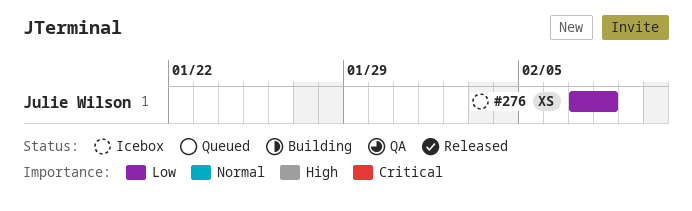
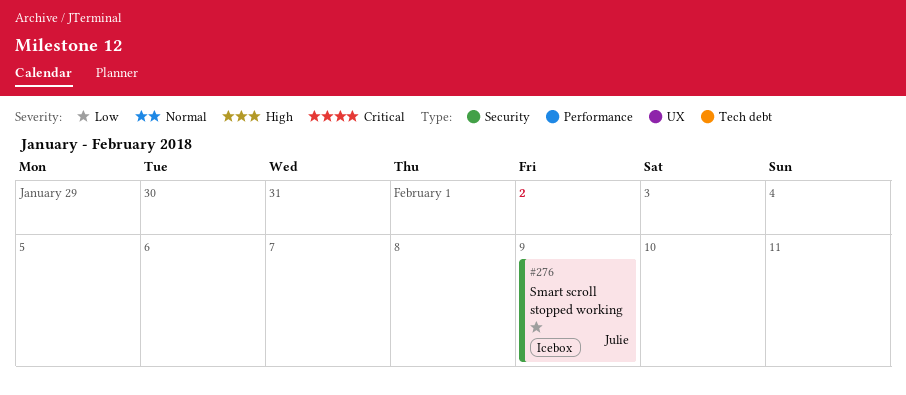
#276, due: Feb 8 -> Feb 9

